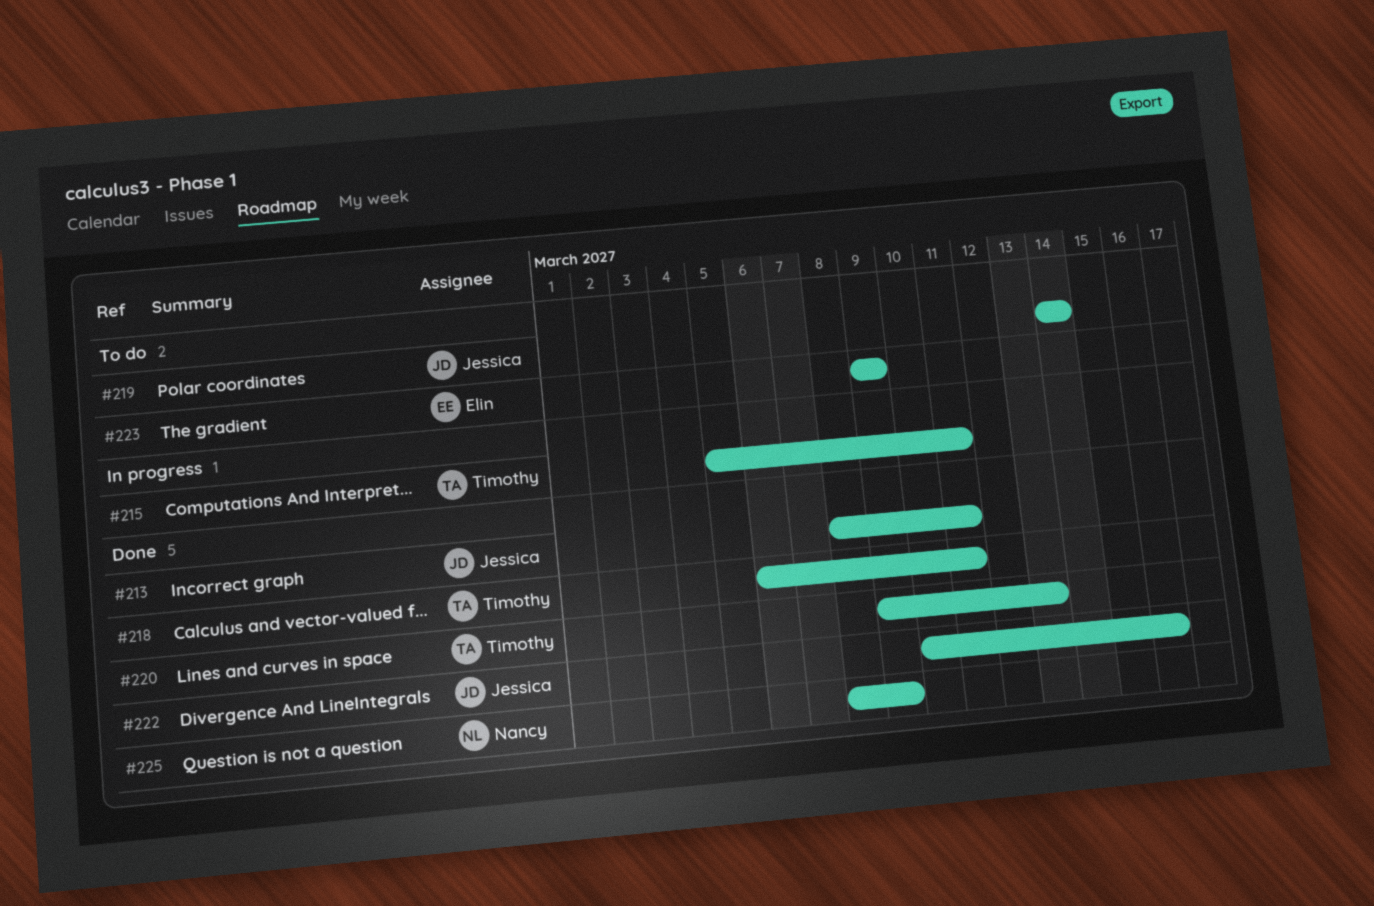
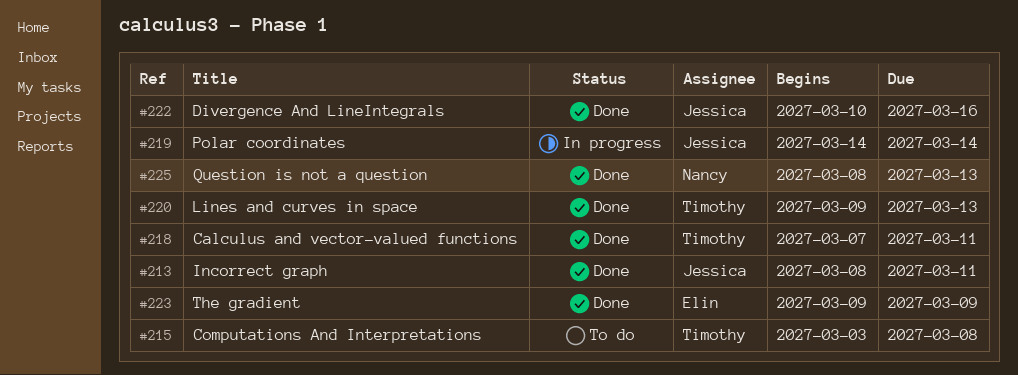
#215, status: In progress -> To do
#215, start: Mar 5 -> Mar 3
#215, due: Mar 11 -> Mar 8
#218, start: Mar 6 -> Mar 7
#219, status: To do -> In progress
#223, status: To do -> Done
#225, due: Mar 9 -> Mar 13

